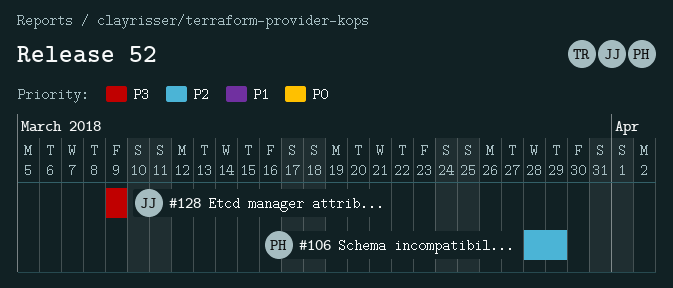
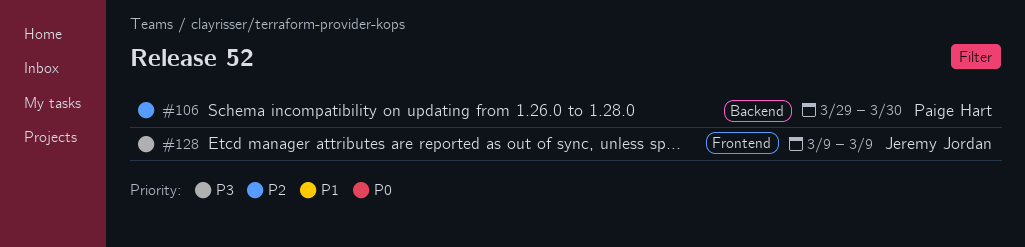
#106, start: Mar 28 -> Mar 29
#106, due: Mar 29 -> Mar 30

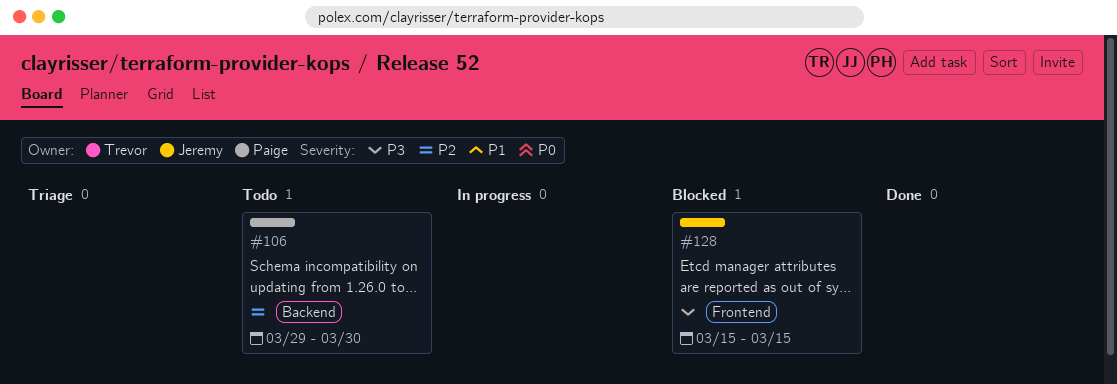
#128, start: Mar 9 -> Mar 15
#128, due: Mar 9 -> Mar 15

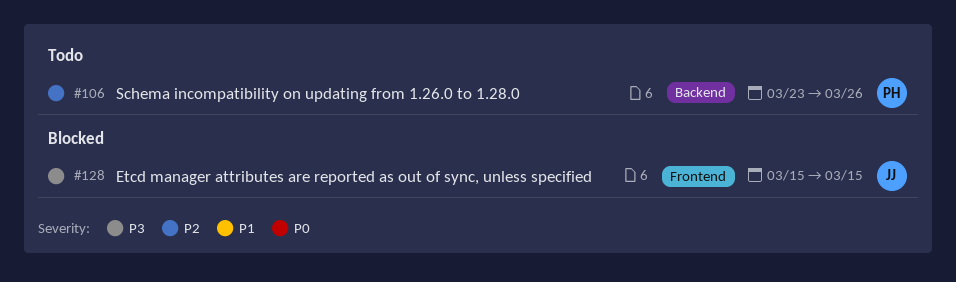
#106, start: Mar 29 -> Mar 23
#106, due: Mar 30 -> Mar 26

